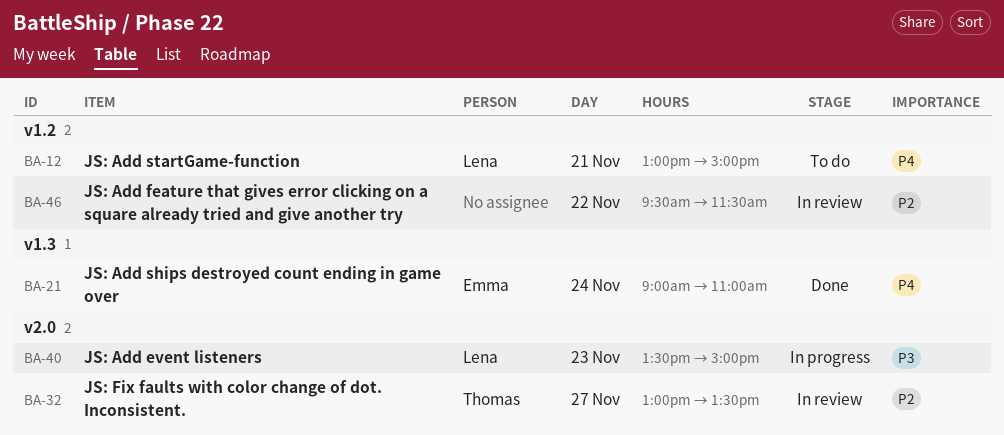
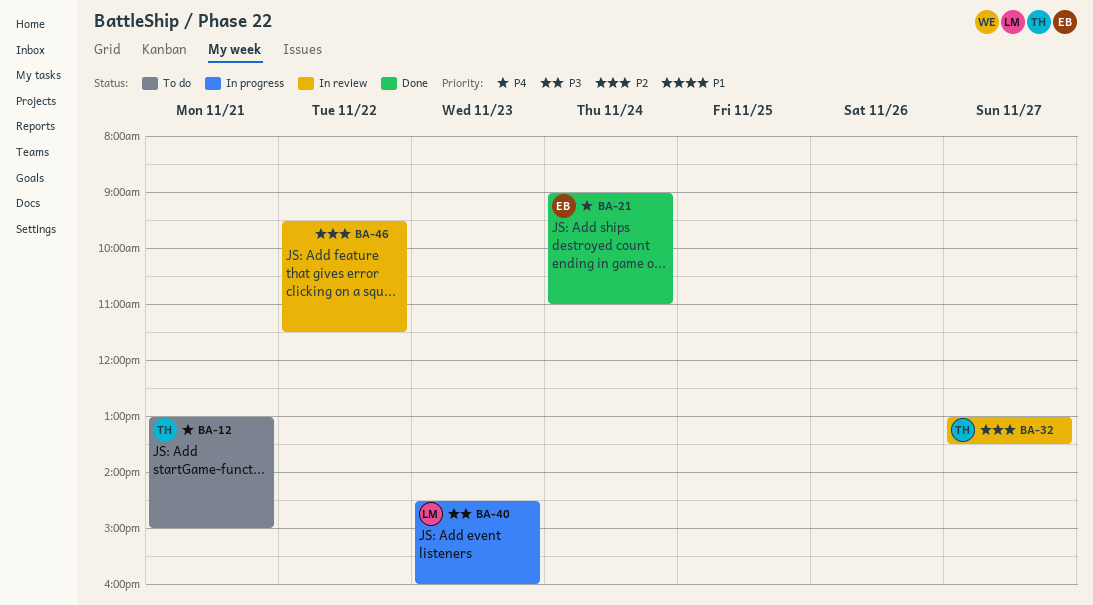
BA-12, owner: Lena -> Thomas
BA-40, begins: 13:30 -> 14:30
BA-40, ends: 15:00 -> 16:00

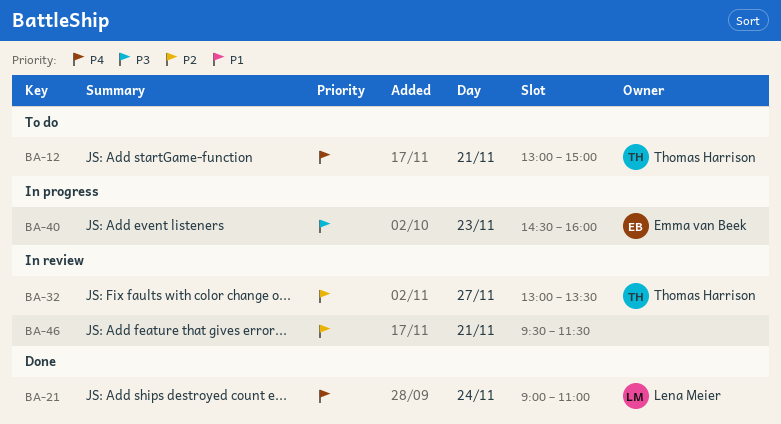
BA-21, owner: Emma van Beek -> Lena Meier
BA-40, owner: Lena Meier -> Emma van Beek
BA-46, day: Nov 22 -> Nov 21

